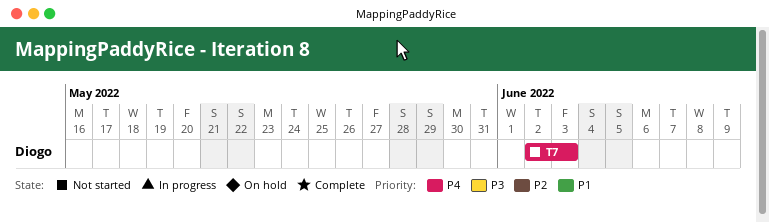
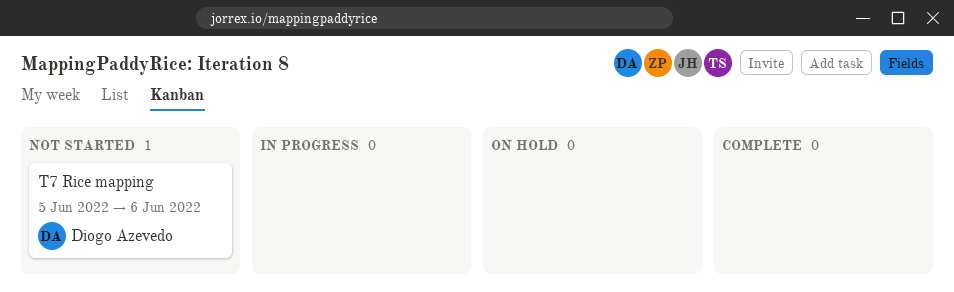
T7, start: Jun 2 -> Jun 5
T7, due: Jun 3 -> Jun 6

